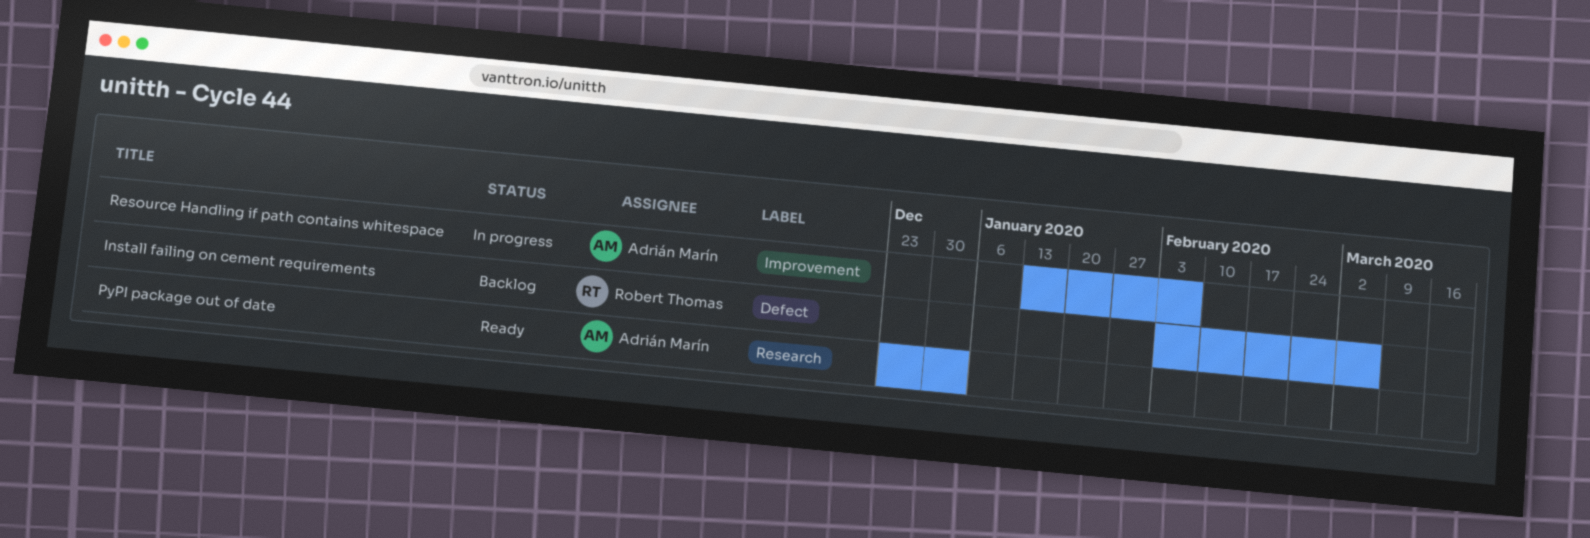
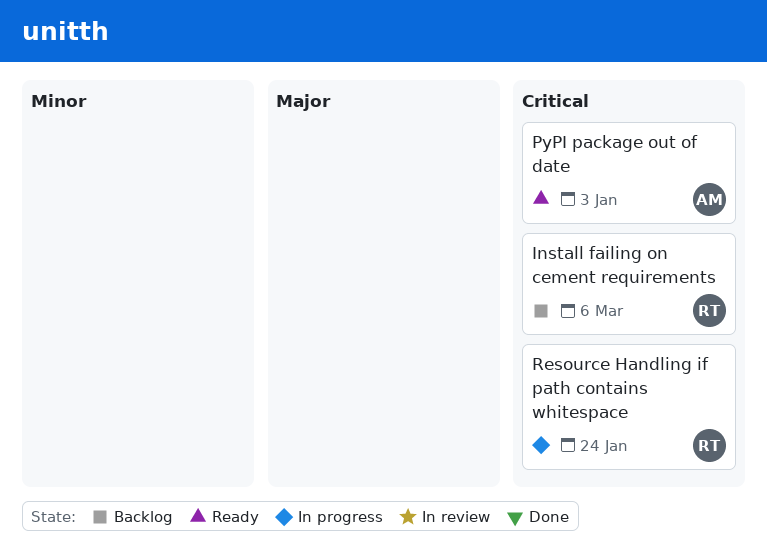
Resource Handling if path contains whitespace, owner: Adrián Marín -> Robert Thomas
Resource Handling if path contains whitespace, due: Feb 7 -> Jan 24

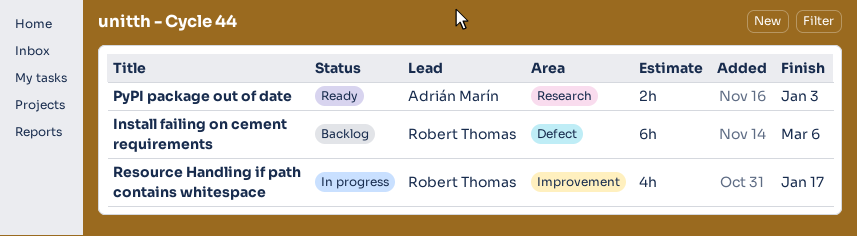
Resource Handling if path contains whitespace, due: Jan 24 -> Jan 17

